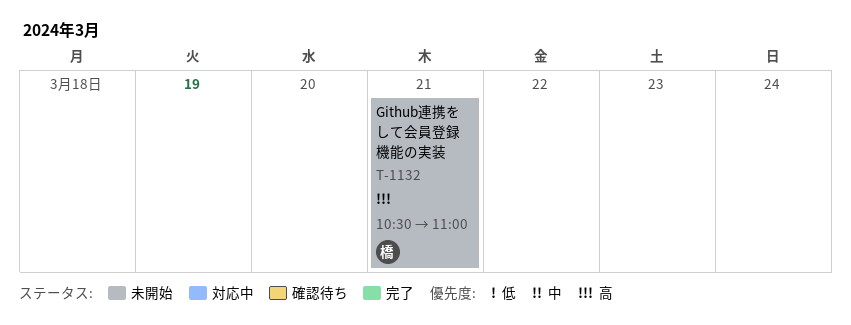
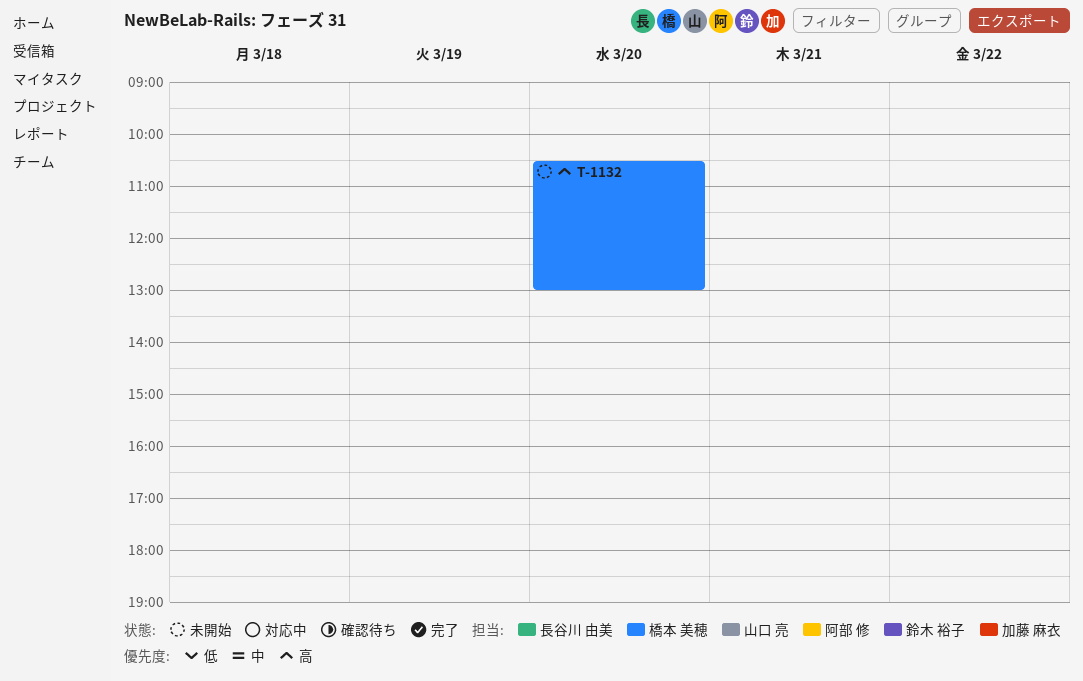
T-1132, day: Mar 21 -> Mar 20
T-1132, ends: 11:00 -> 13:00

